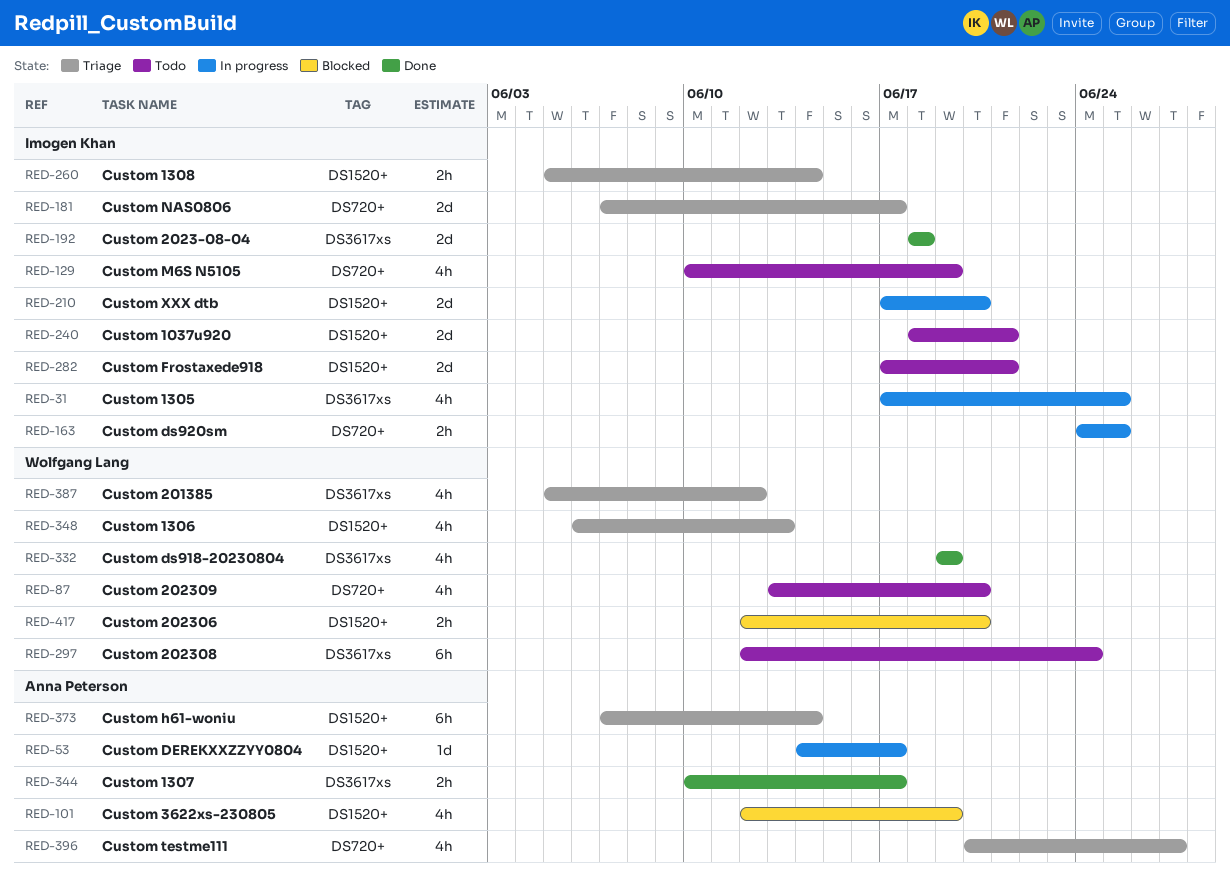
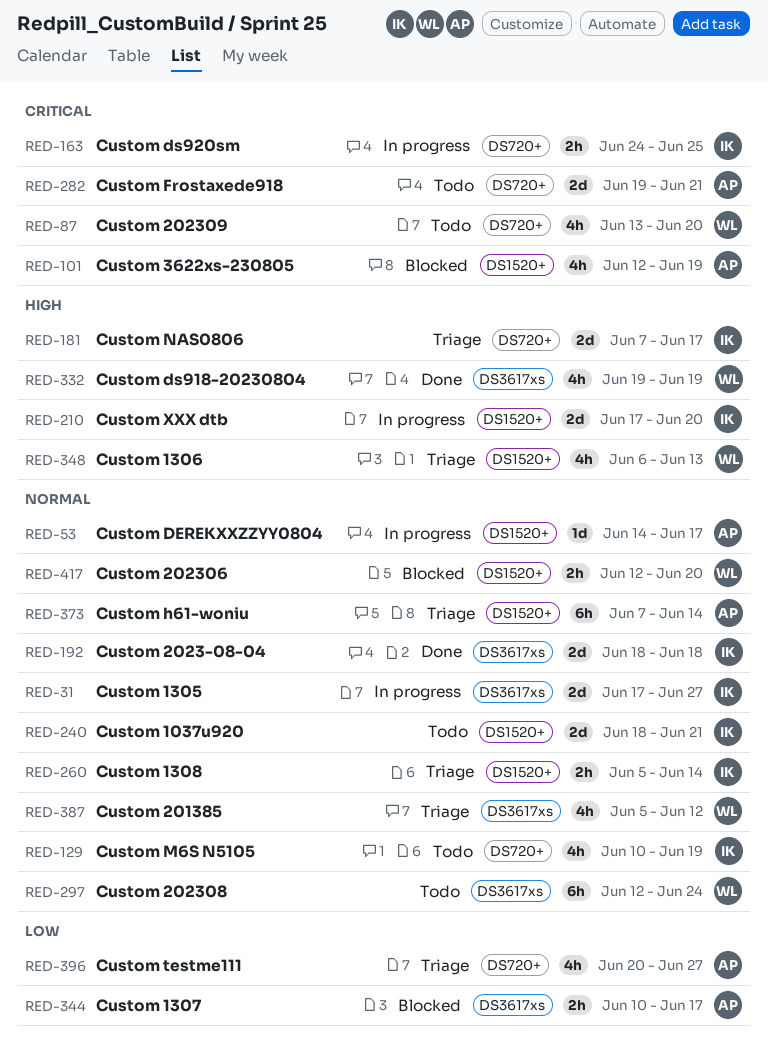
RED-31, estimate: 4h -> 2d
RED-31, due: Jun 25 -> Jun 27
RED-282, owner: Imogen Khan -> Anna Peterson
RED-282, label: DS1520+ -> DS720+
RED-282, start: Jun 17 -> Jun 19
RED-344, status: Done -> Blocked

